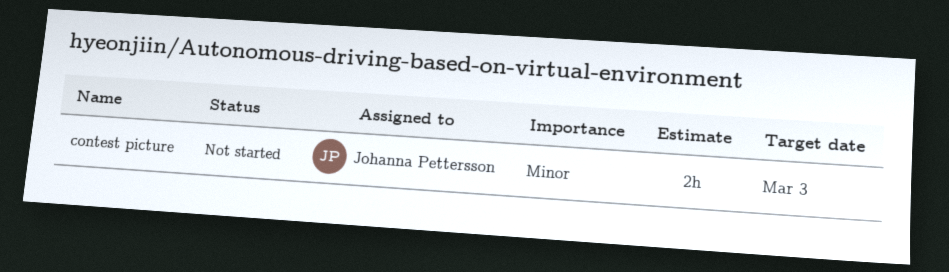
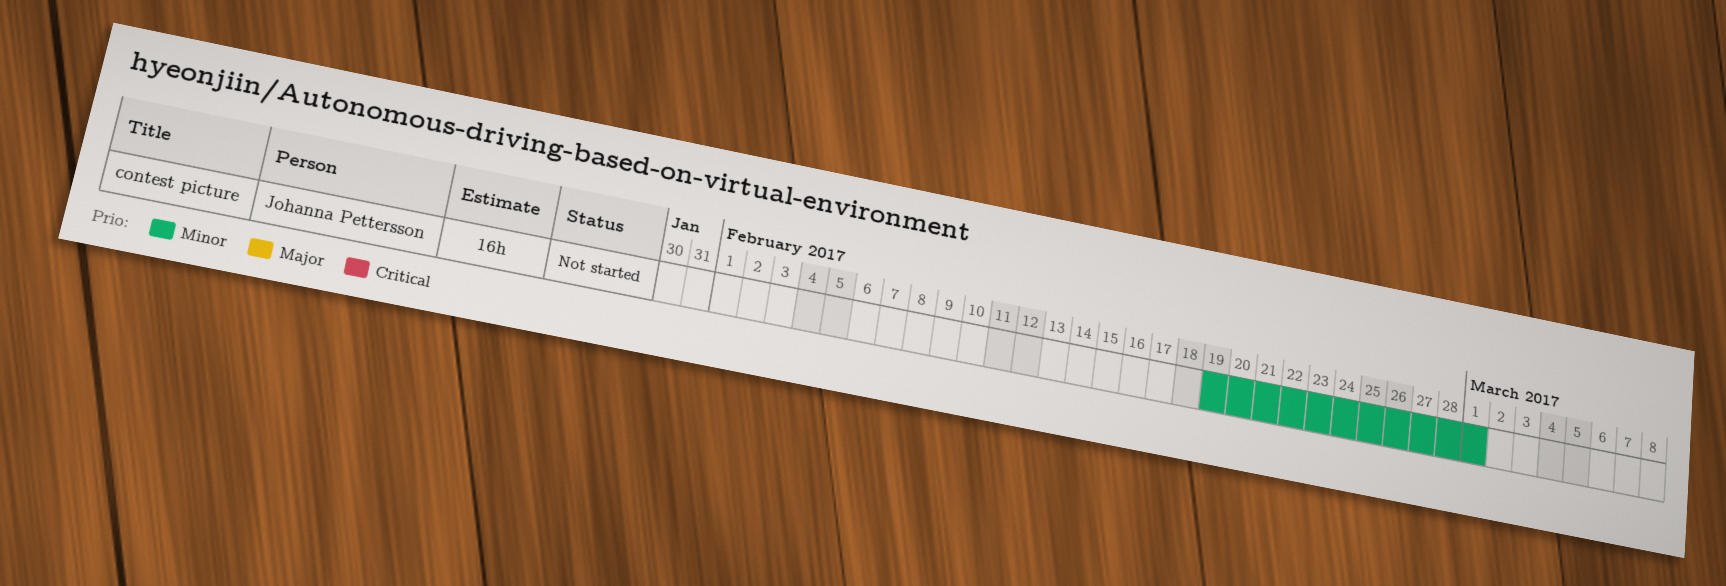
contest picture, estimate: 2h -> 16h
contest picture, due: Mar 3 -> Mar 1

